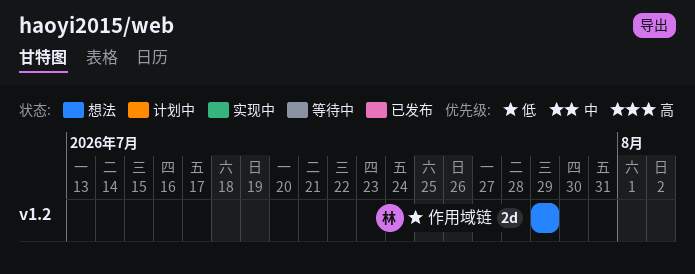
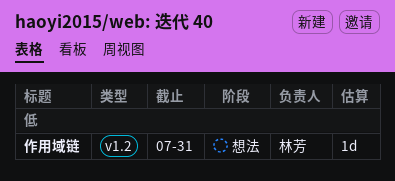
作用域链, estimate: 2d -> 1d
作用域链, due: Jul 29 -> Jul 31

